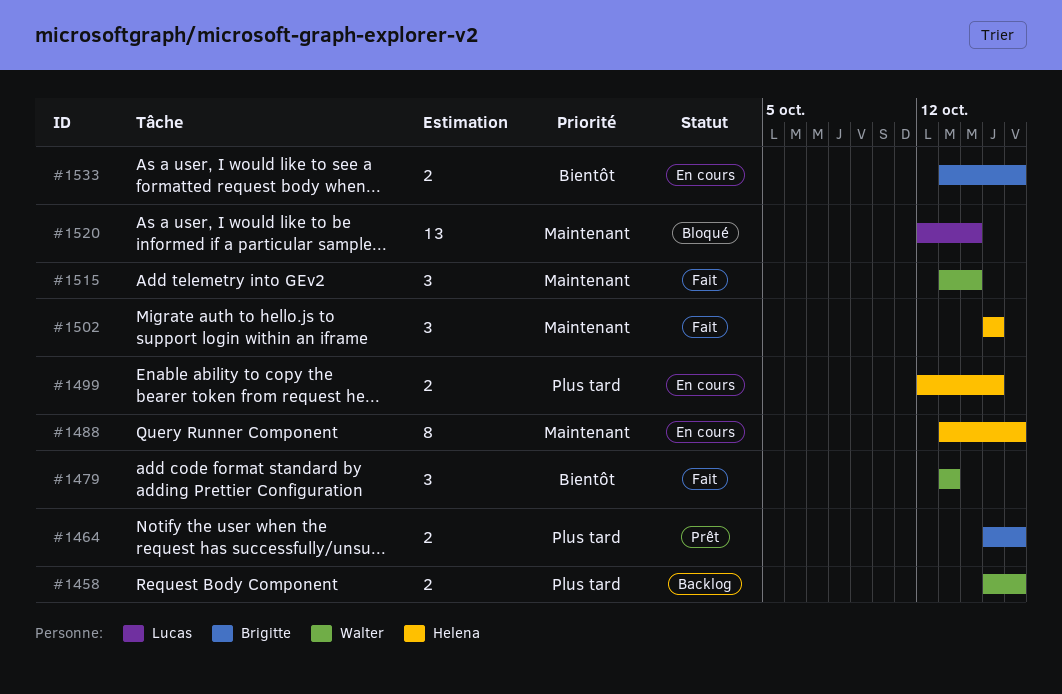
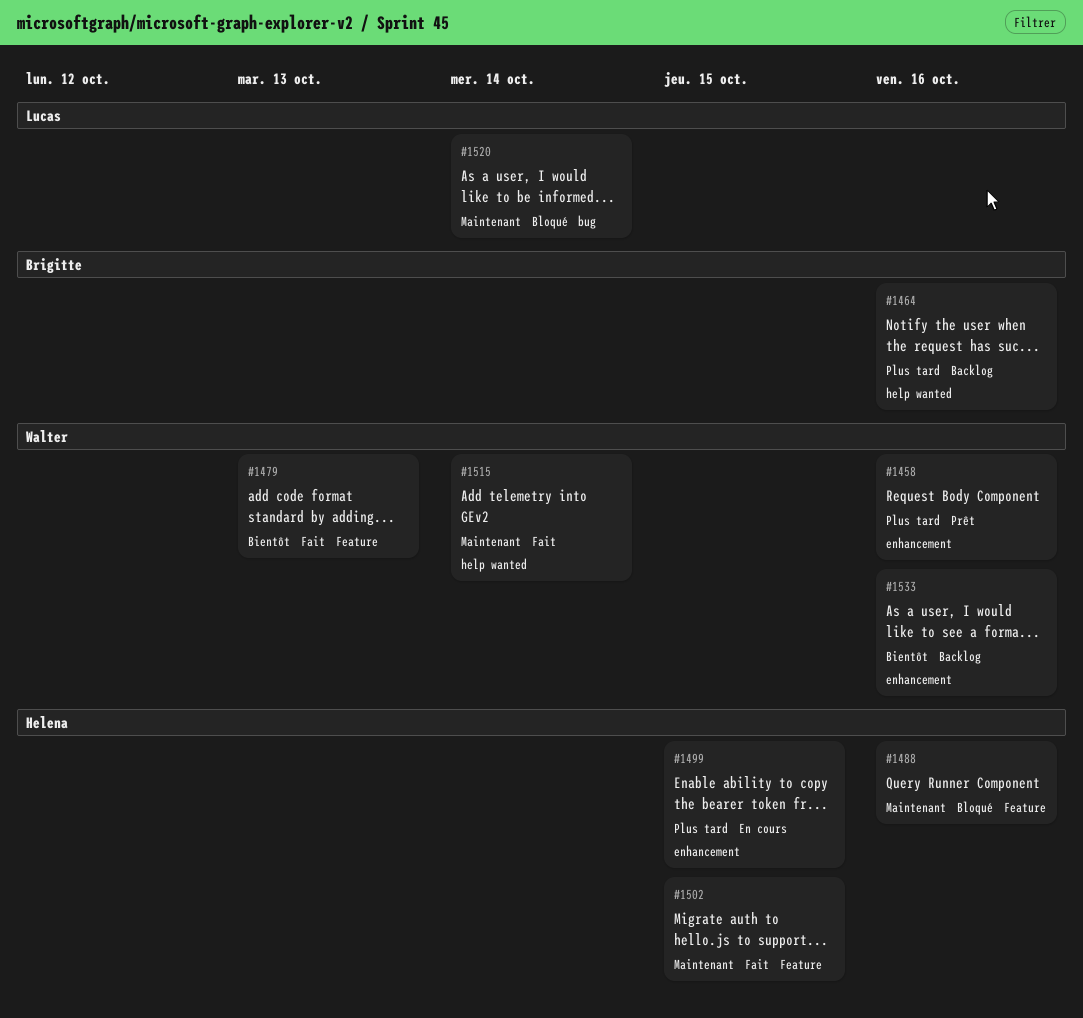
#1458, status: Backlog -> Prêt
#1464, status: Prêt -> Backlog
#1488, status: En cours -> Bloqué
#1533, status: En cours -> Backlog
#1533, owner: Brigitte -> Walter

